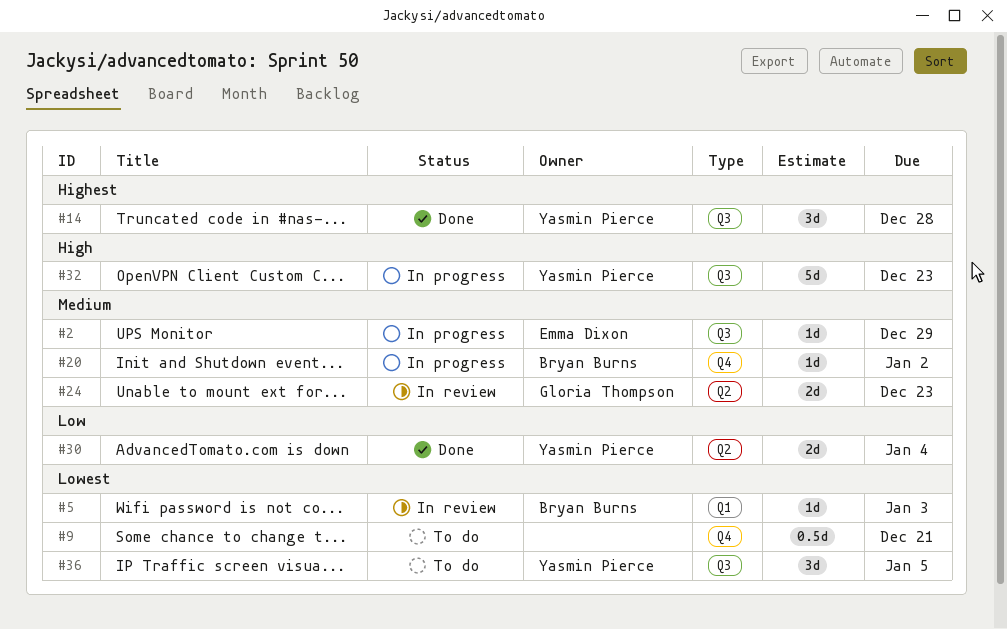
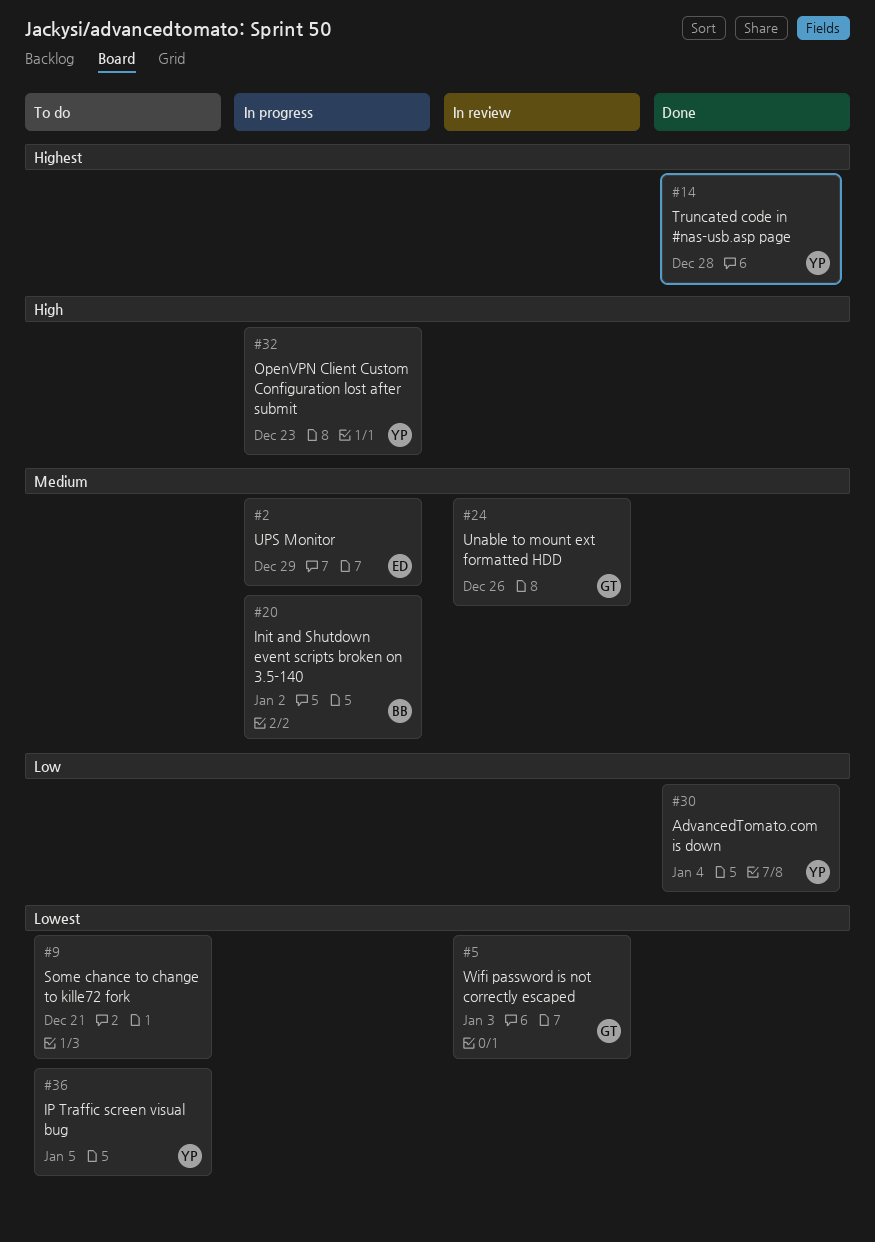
#5, owner: Bryan Burns -> Gloria Thompson
#24, due: Dec 23 -> Dec 26

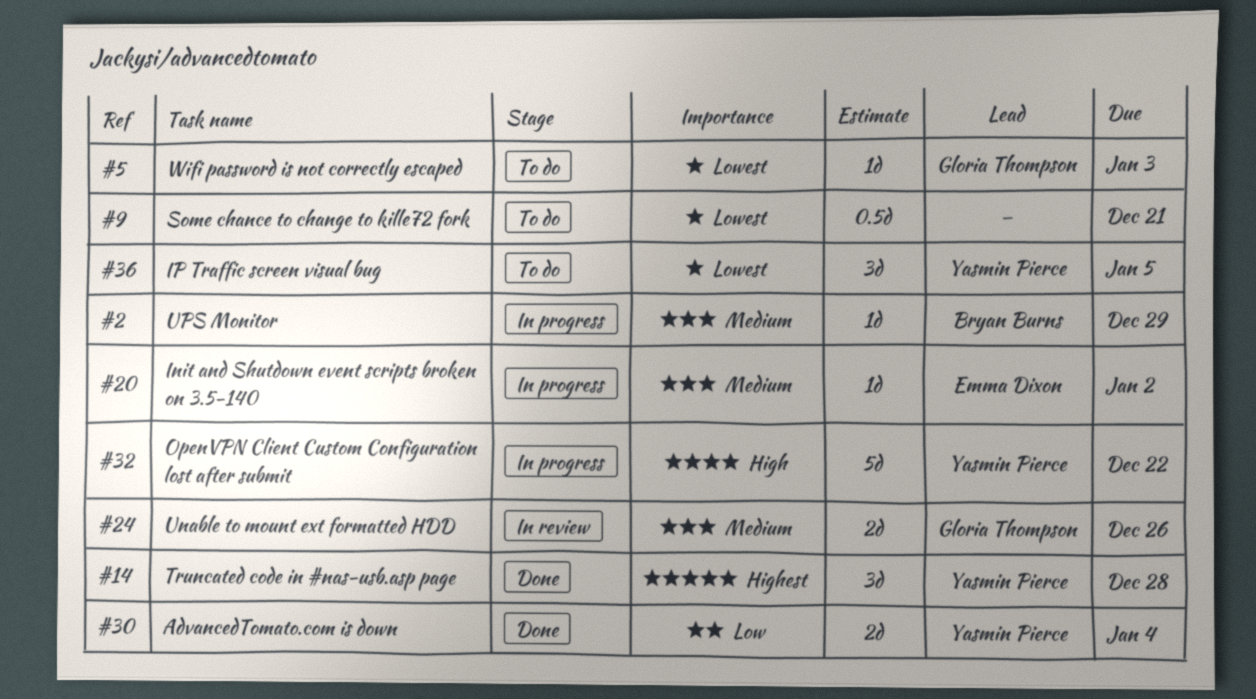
#2, owner: Emma Dixon -> Bryan Burns
#5, status: In review -> To do
#20, owner: Bryan Burns -> Emma Dixon
#32, due: Dec 23 -> Dec 22

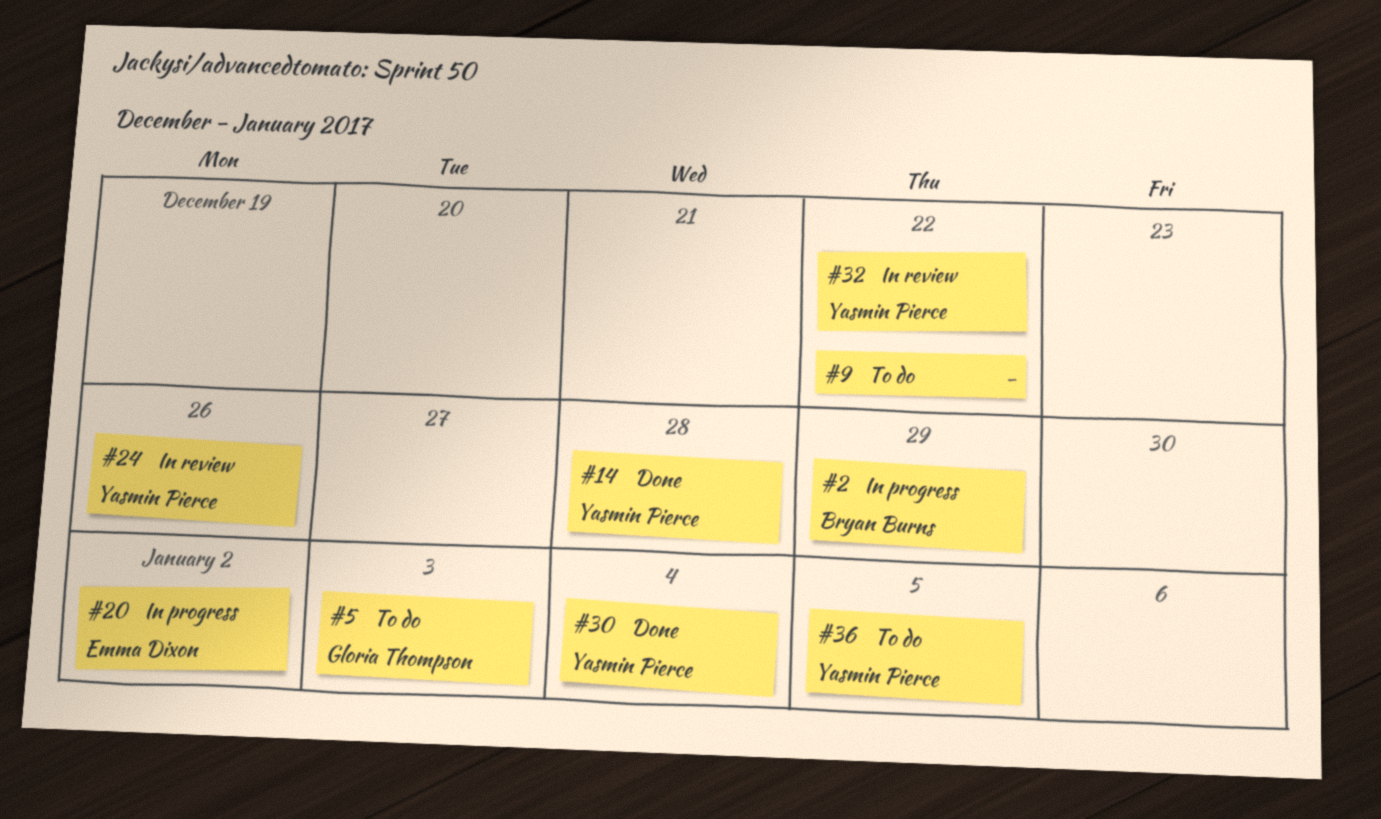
#9, due: Dec 21 -> Dec 22
#24, owner: Gloria Thompson -> Yasmin Pierce
#32, status: In progress -> In review

